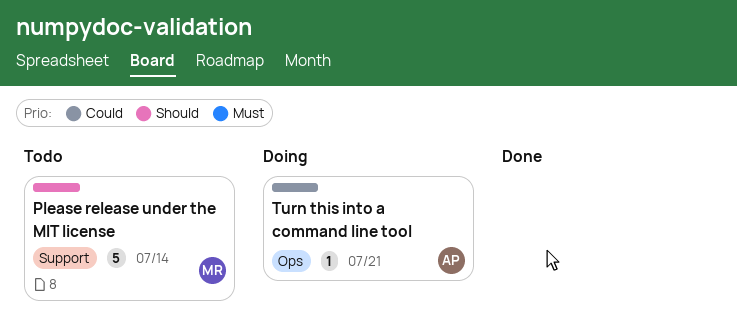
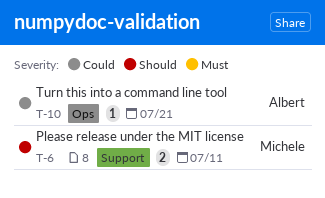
Please release under the MIT license, estimate: 5 -> 2
Please release under the MIT license, due: Jul 14 -> Jul 11

